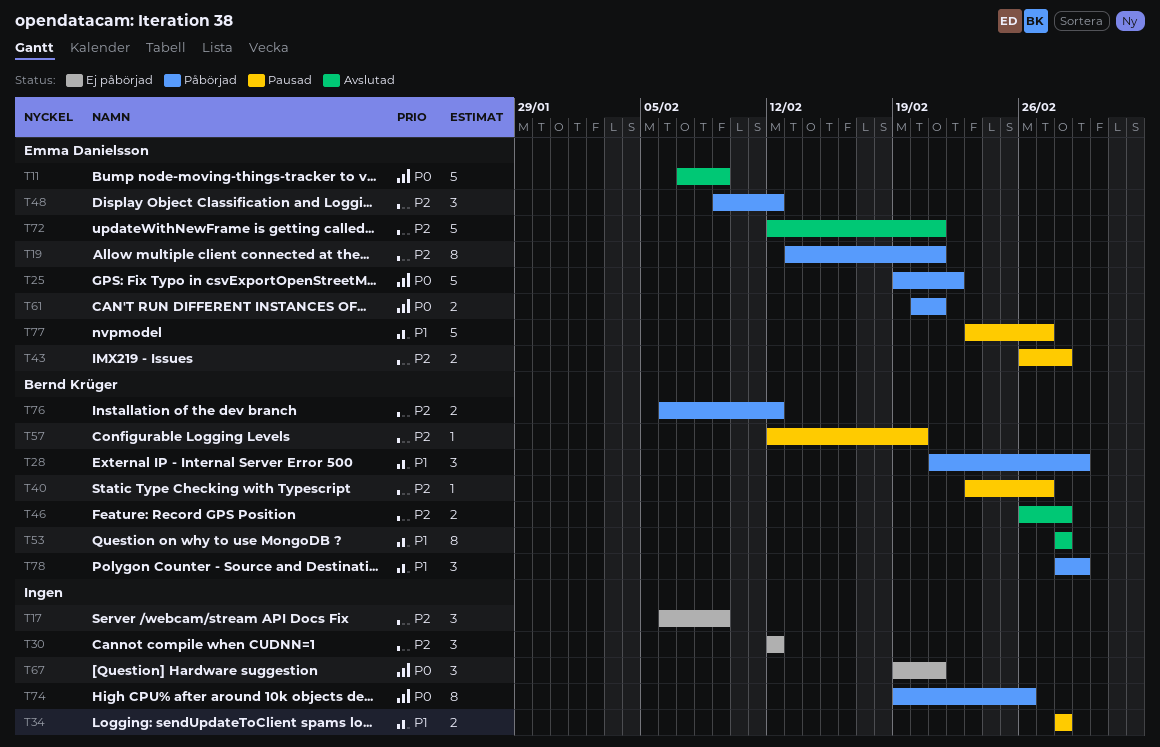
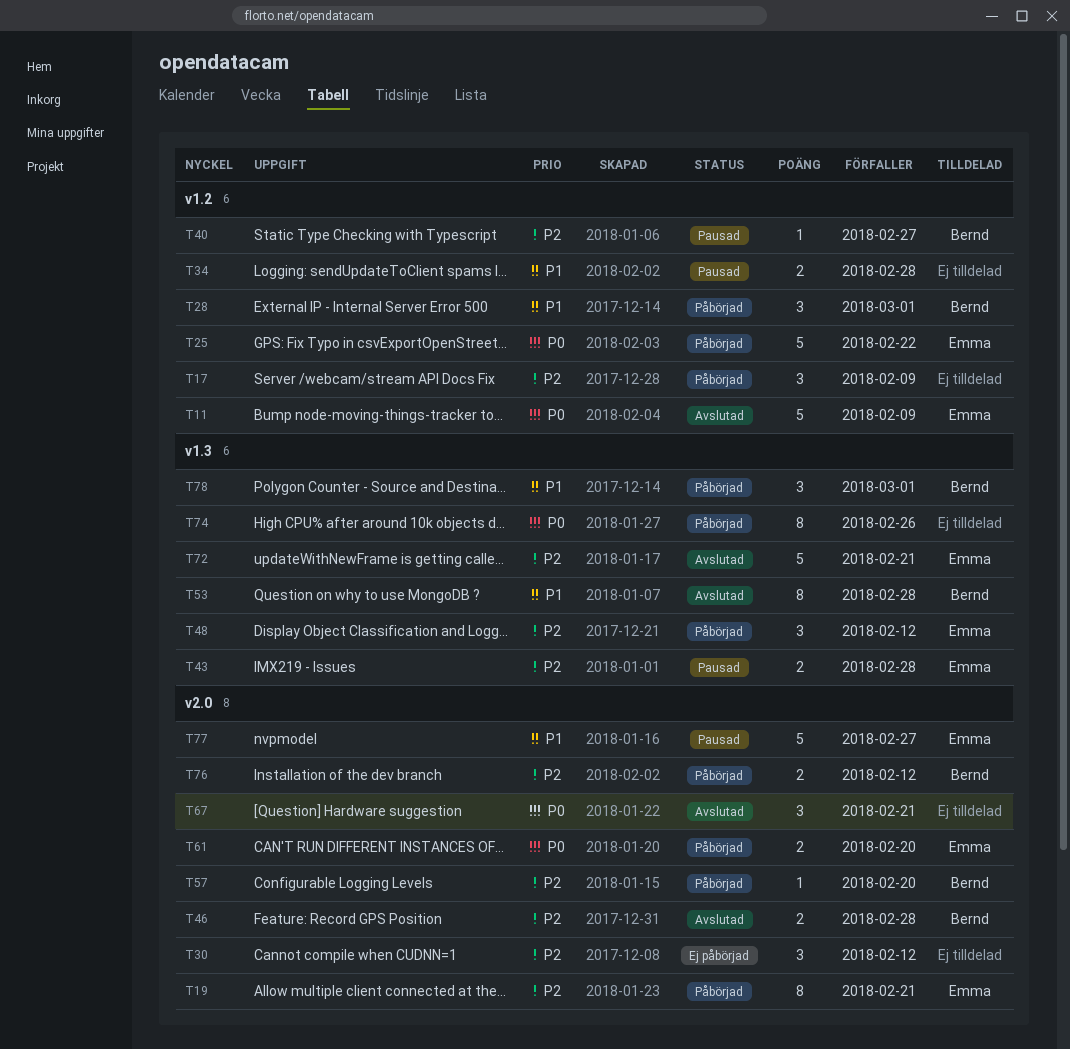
T17, status: Ej påbörjad -> Påbörjad
T57, status: Pausad -> Påbörjad
T61, due: Feb 21 -> Feb 20
T67, status: Ej påbörjad -> Avslutad

